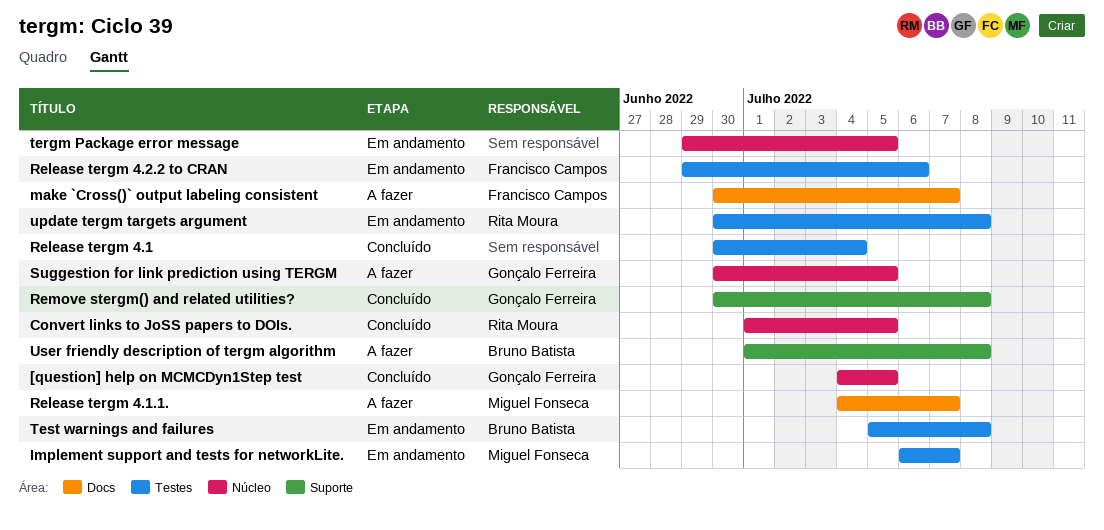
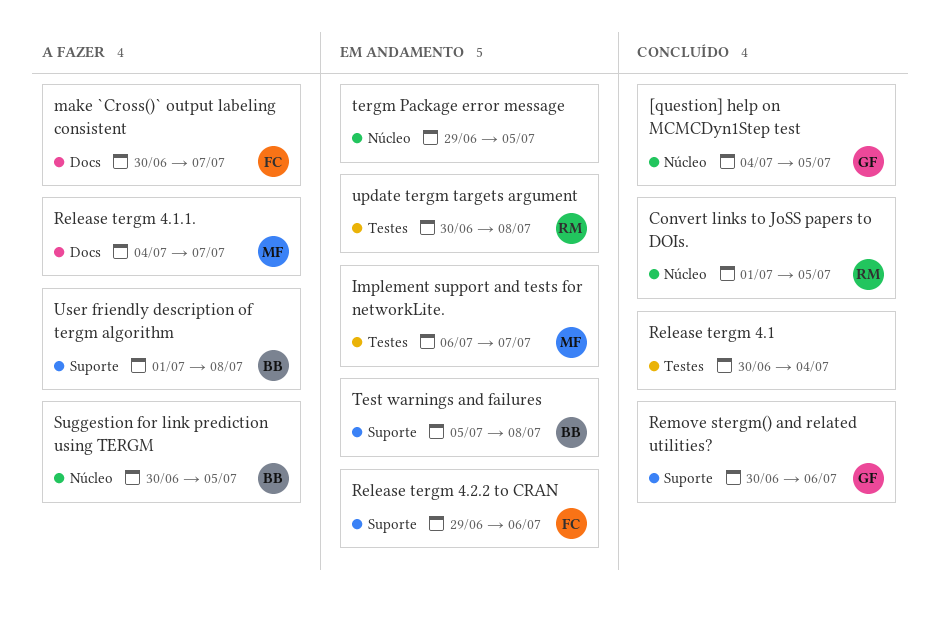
Release tergm 4.2.2 to CRAN, label: Testes -> Suporte
Remove stergm() and related utilities?, due: Jul 8 -> Jul 6
Suggestion for link prediction using TERGM, owner: Gonçalo Ferreira -> Bruno Batista
Test warnings and failures, label: Testes -> Suporte

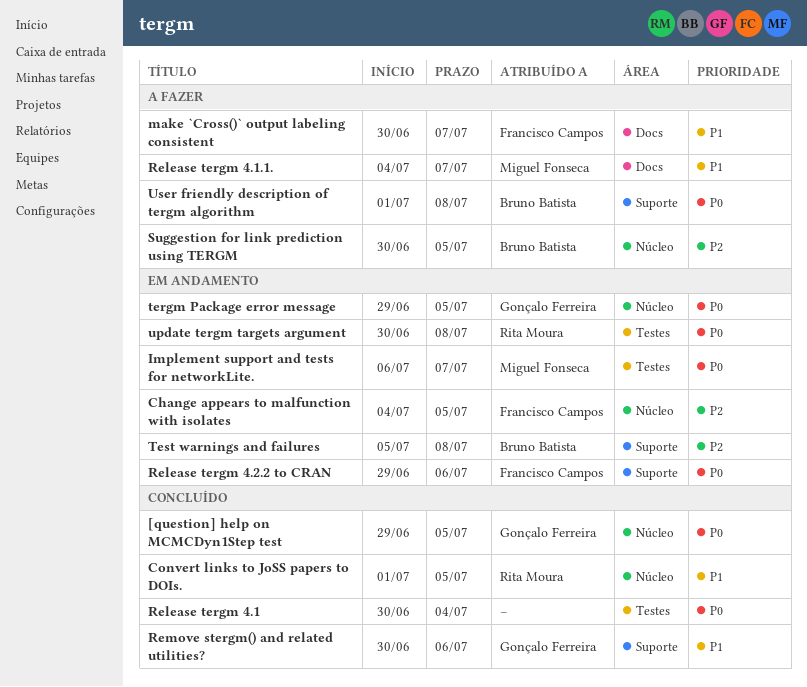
[question] help on MCMCDyn1Step test, start: Jul 4 -> Jun 29
Change appears to malfunction with isolates: none -> present
tergm Package error message, owner: none -> Gonçalo Ferreira

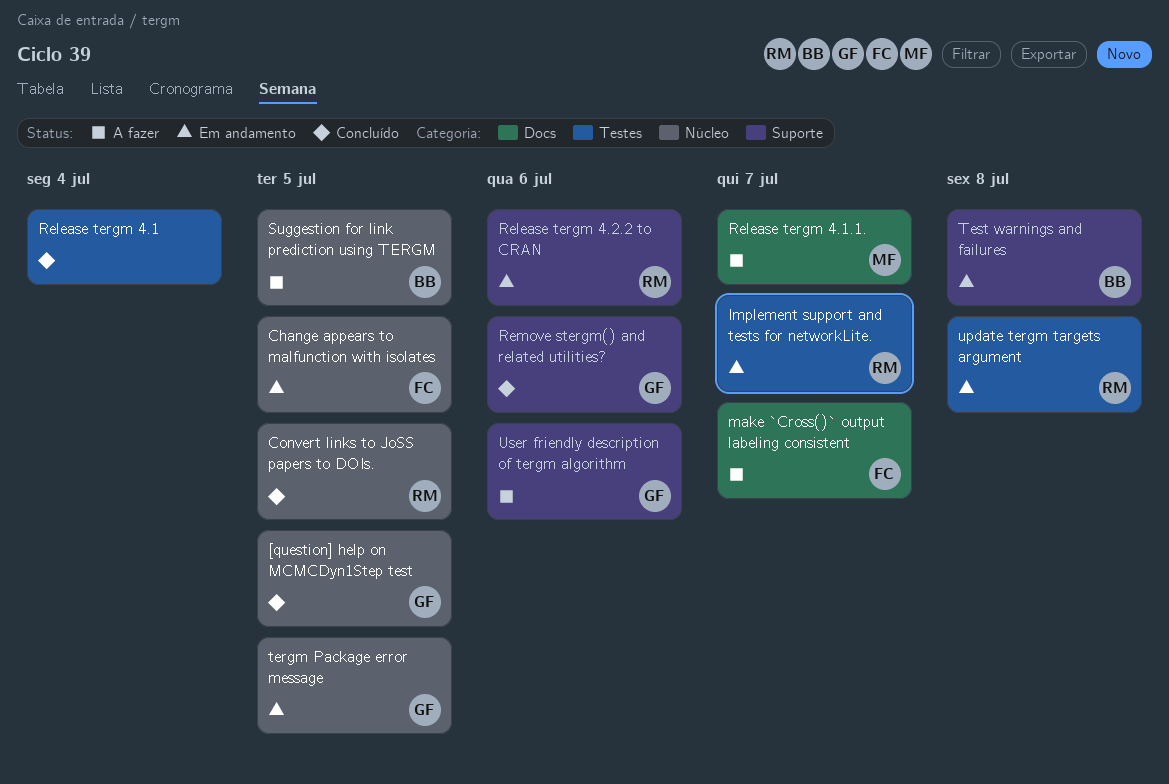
Implement support and tests for networkLite., owner: Miguel Fonseca -> Rita Moura
Release tergm 4.2.2 to CRAN, owner: Francisco Campos -> Rita Moura
User friendly description of tergm algorithm, owner: Bruno Batista -> Gonçalo Ferreira
User friendly description of tergm algorithm, due: Jul 8 -> Jul 6

